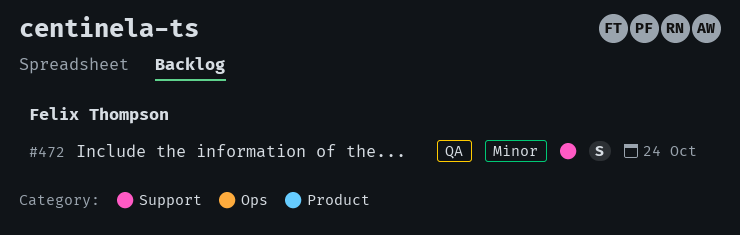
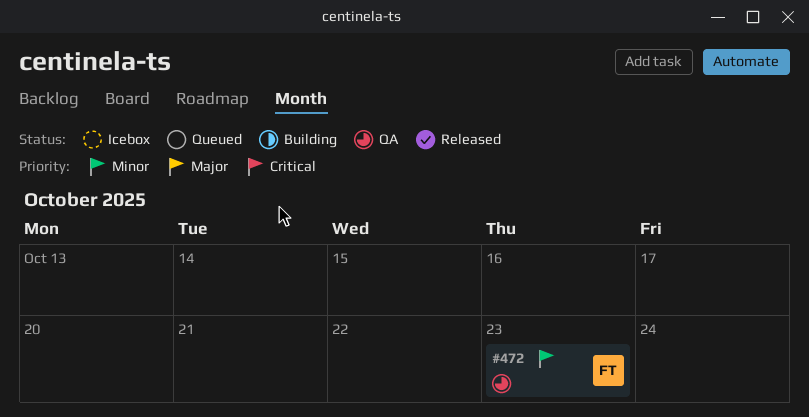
#472, due: Oct 24 -> Oct 23

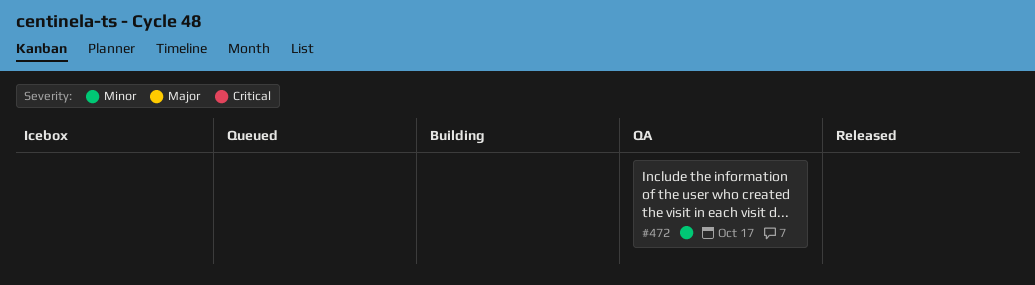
#472, due: Oct 23 -> Oct 17

